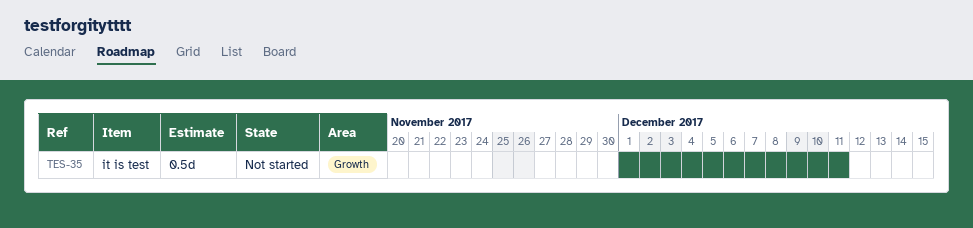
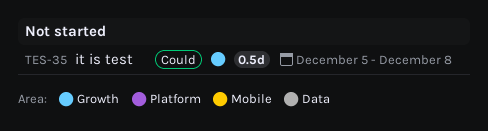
TES-35, start: Dec 1 -> Dec 5
TES-35, due: Dec 11 -> Dec 8

